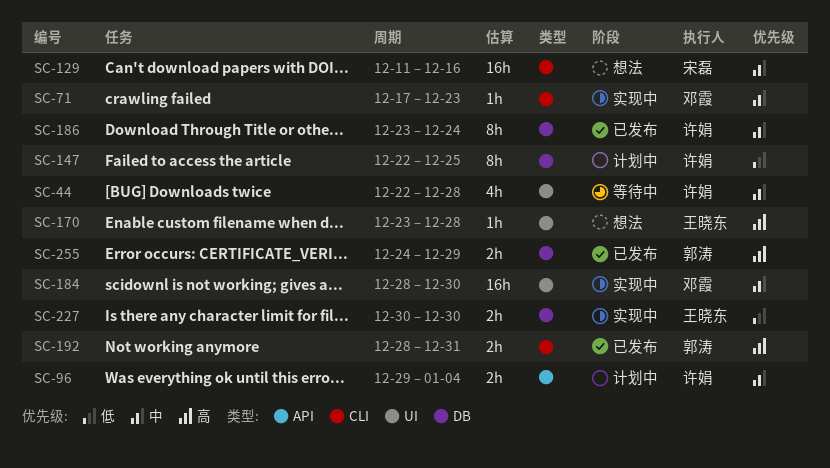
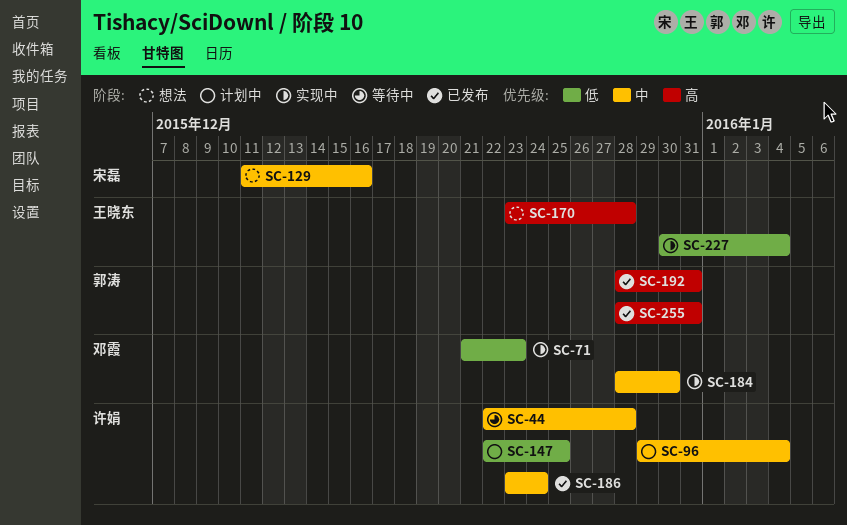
SC-71, priority: 中 -> 低
SC-71, start: Dec 17 -> Dec 21
SC-227, due: Dec 30 -> Jan 4
SC-255, start: Dec 24 -> Dec 28
SC-255, due: Dec 29 -> Dec 31

